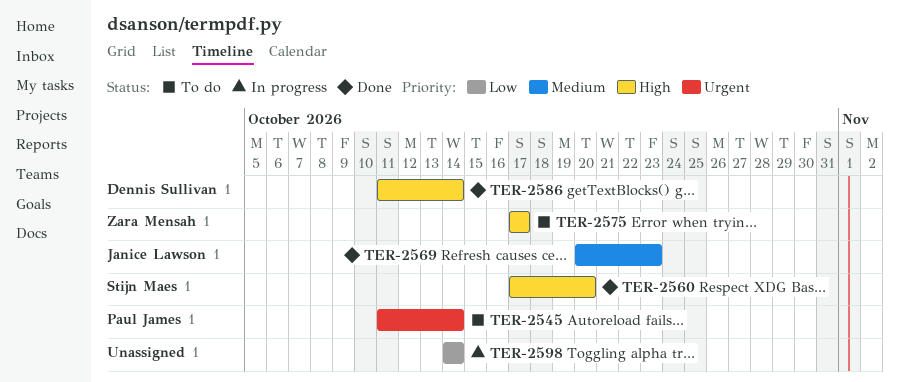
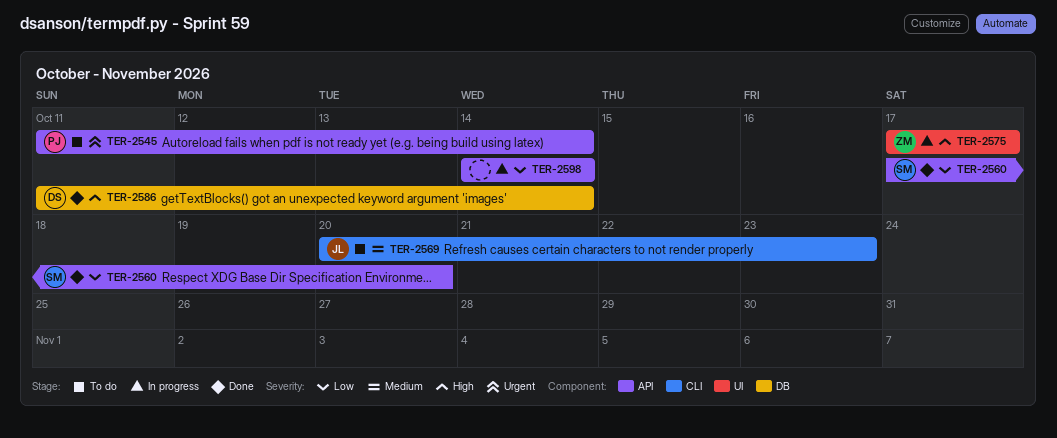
TER-2560, priority: High -> Low
TER-2569, status: Done -> To do
TER-2575, status: To do -> In progress

